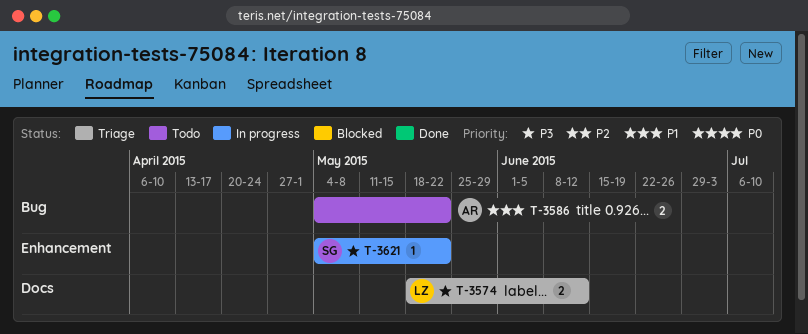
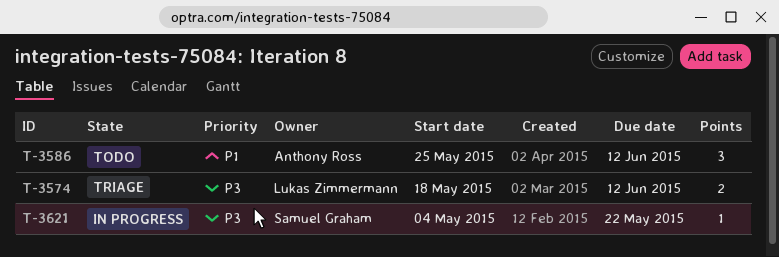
T-3586, estimate: 2 -> 3
T-3586, start: May 4 -> May 25
T-3586, due: May 22 -> Jun 12

